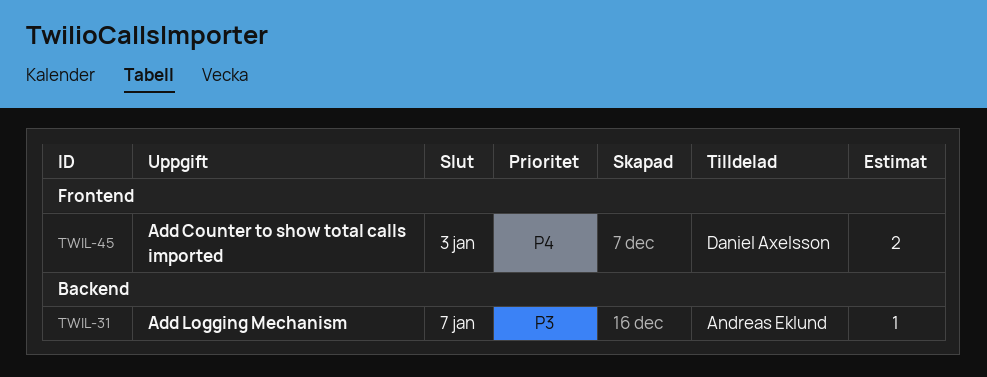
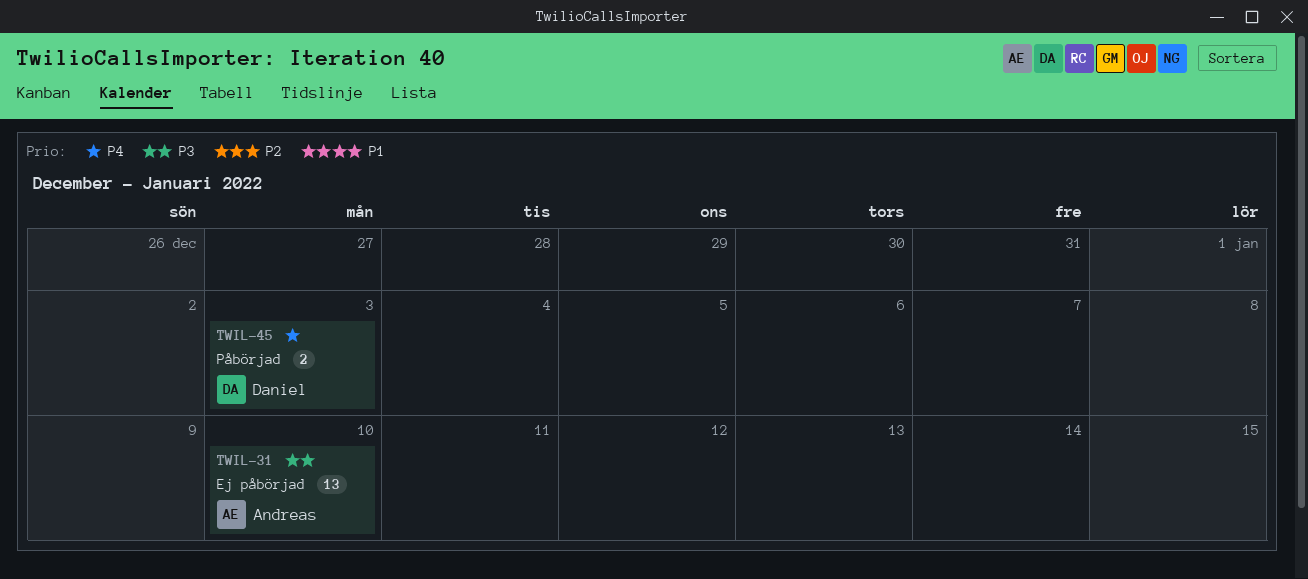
TWIL-31, estimate: 1 -> 13
TWIL-31, due: Jan 7 -> Jan 10

